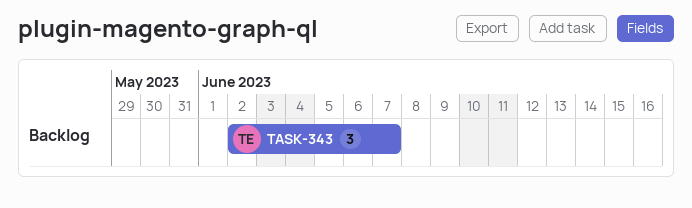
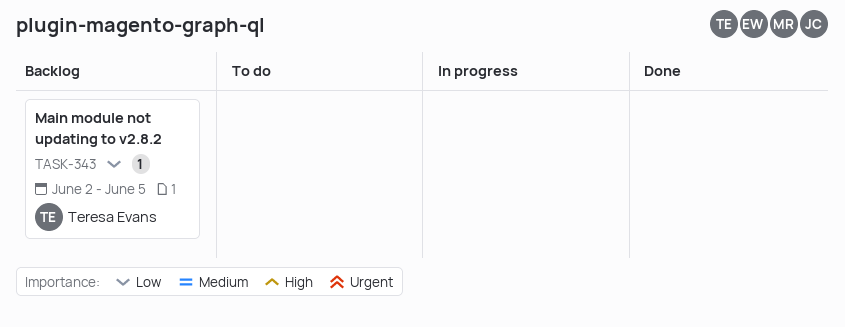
TASK-343, estimate: 3 -> 1
TASK-343, due: Jun 7 -> Jun 5

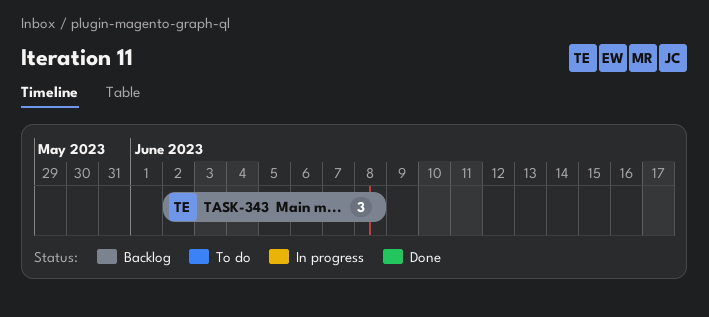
TASK-343, estimate: 1 -> 3
TASK-343, due: Jun 5 -> Jun 8

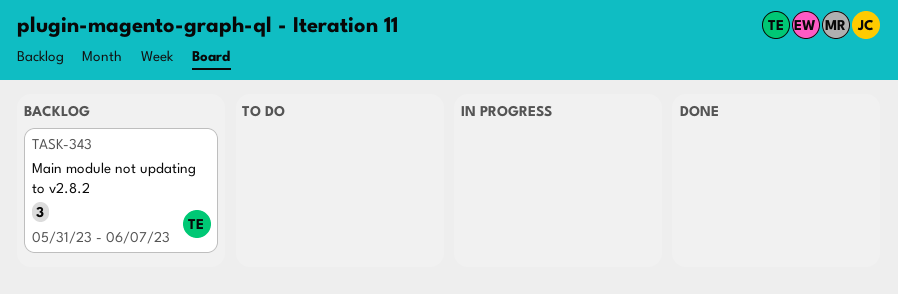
TASK-343, start: Jun 2 -> May 31
TASK-343, due: Jun 8 -> Jun 7

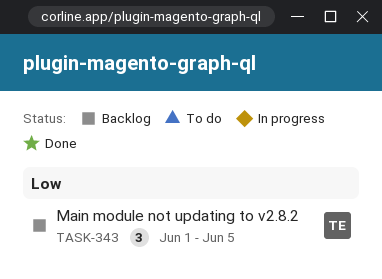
TASK-343, start: May 31 -> Jun 1
TASK-343, due: Jun 7 -> Jun 5

